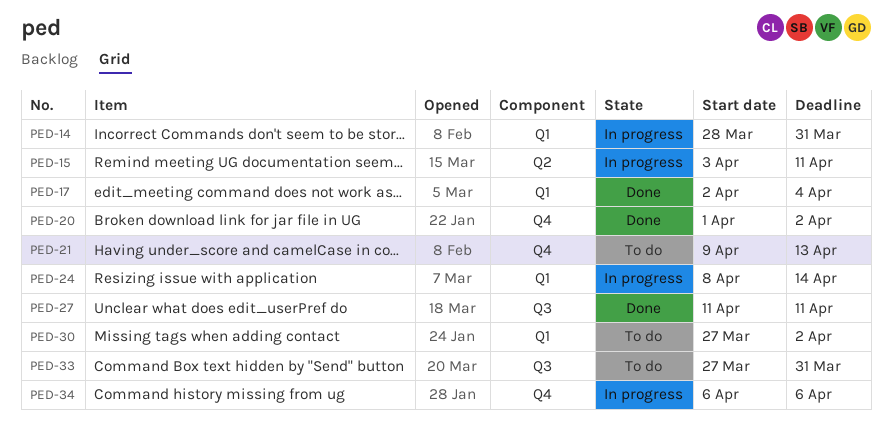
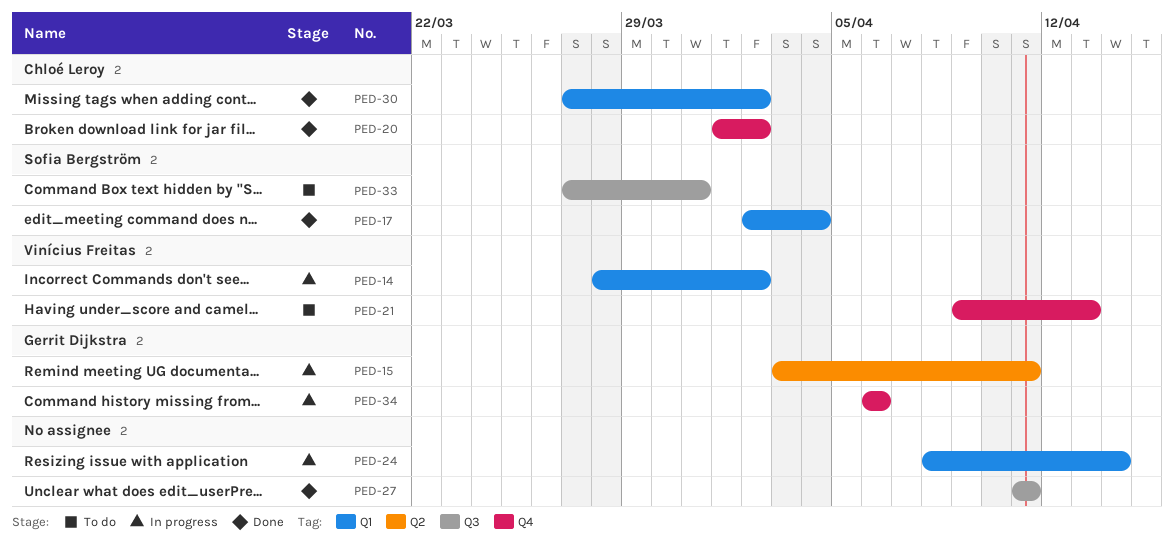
PED-14, due: Mar 31 -> Apr 2
PED-30, status: To do -> Done

